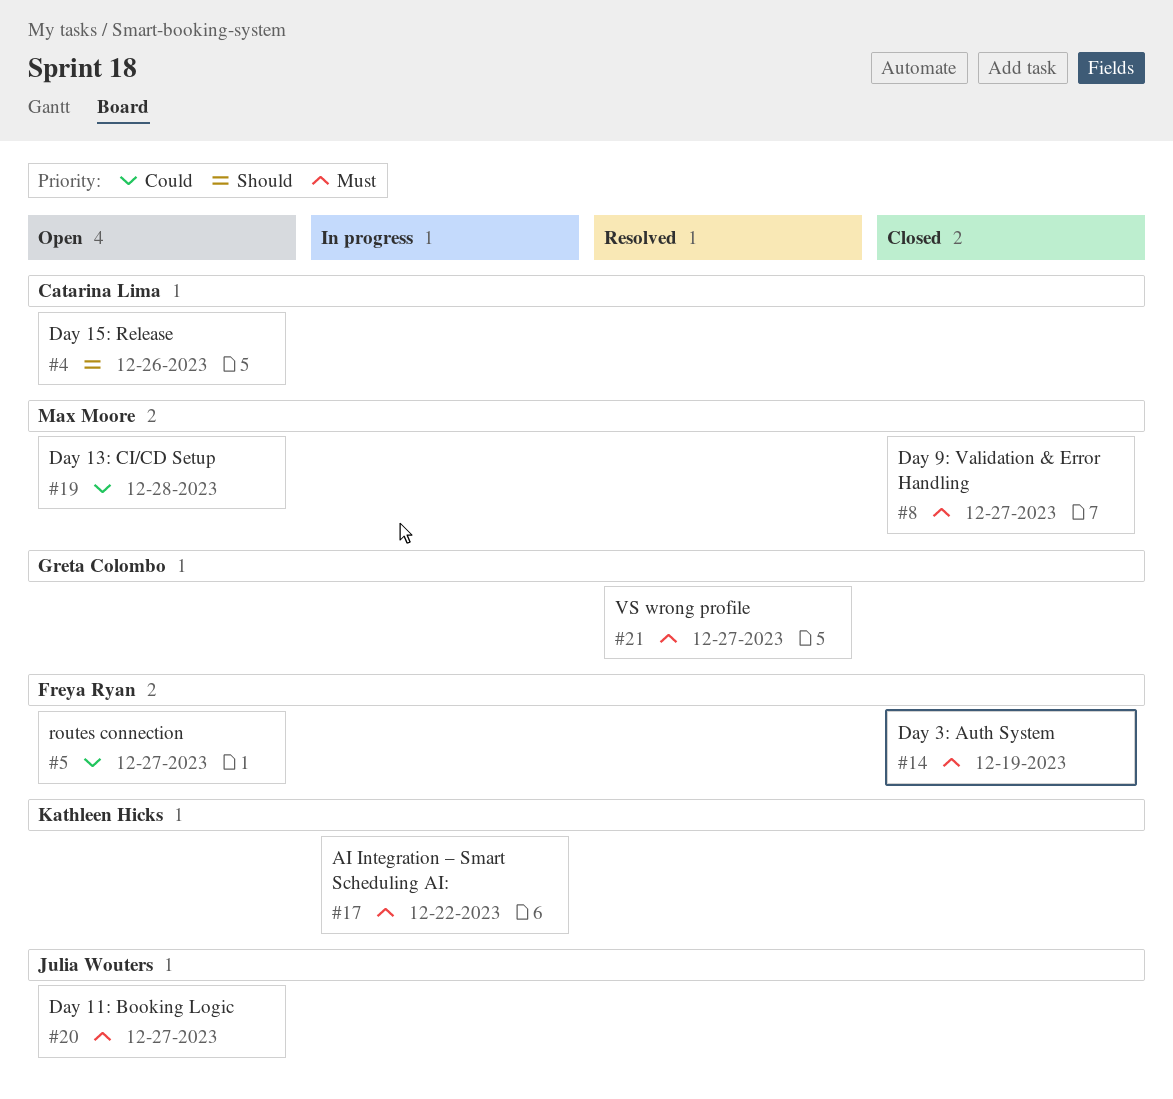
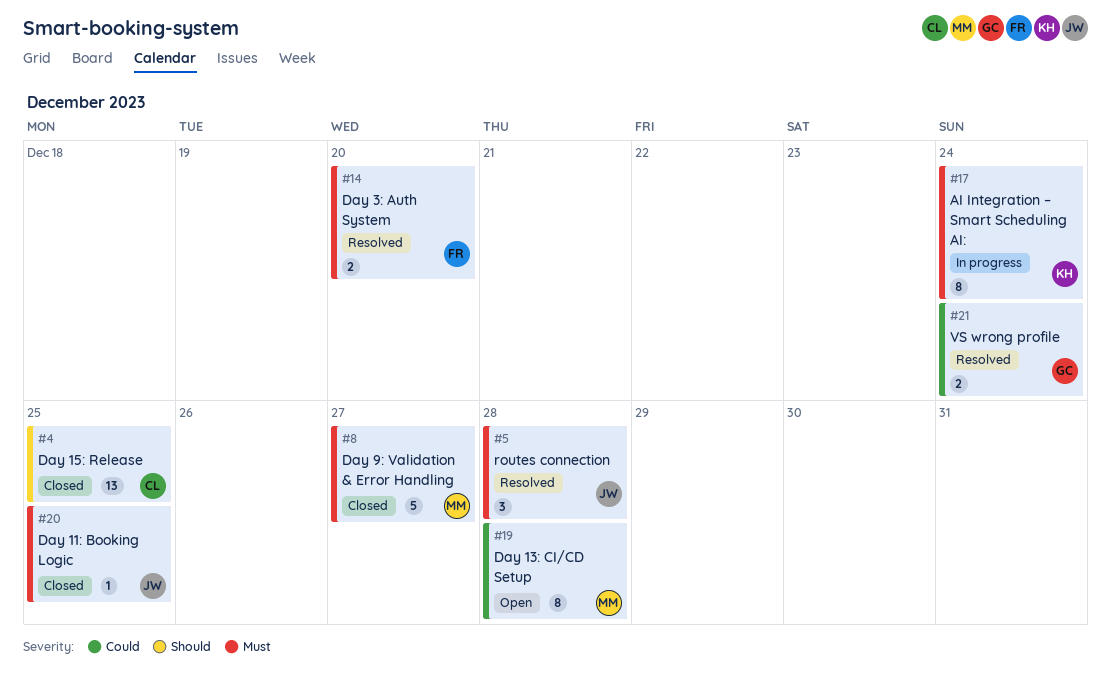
#4, status: Open -> Closed
#4, due: Dec 26 -> Dec 25
#5, status: Open -> Resolved
#5, owner: Freya Ryan -> Julia Wouters
#5, priority: Could -> Must
#5, due: Dec 27 -> Dec 28
#14, status: Closed -> Resolved
#14, due: Dec 19 -> Dec 20
#17, due: Dec 22 -> Dec 24
#20, status: Open -> Closed
#20, due: Dec 27 -> Dec 25
#21, priority: Must -> Could
#21, due: Dec 27 -> Dec 24

